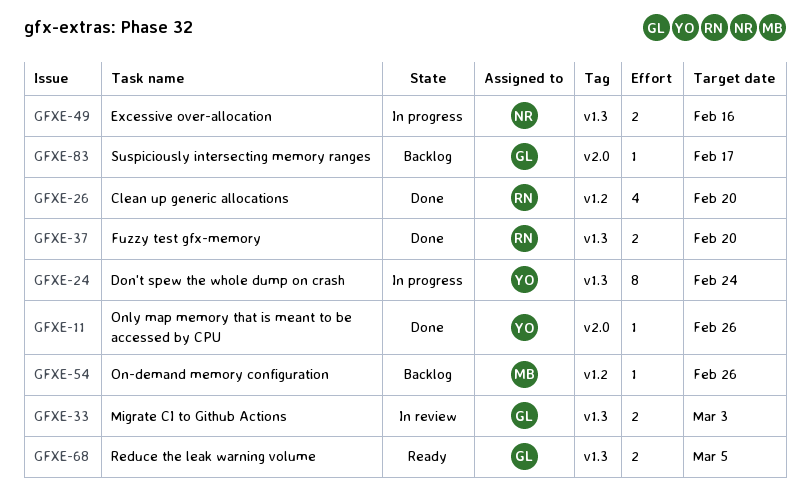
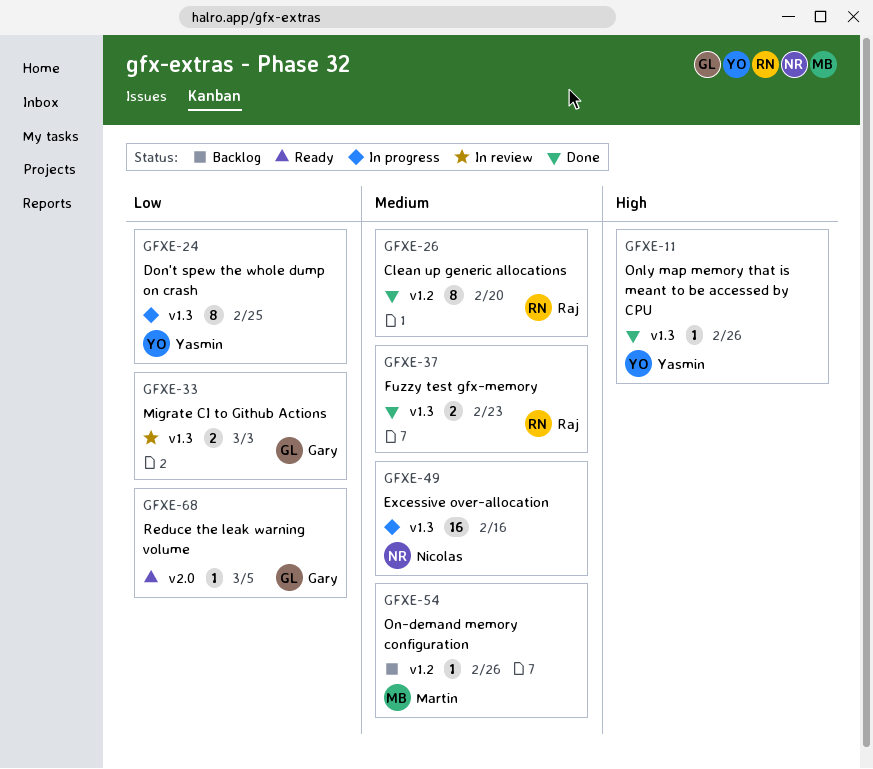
GFXE-11, label: v2.0 -> v1.3
GFXE-24, due: Feb 24 -> Feb 25
GFXE-26, estimate: 4 -> 8
GFXE-37, due: Feb 20 -> Feb 23
GFXE-49, estimate: 2 -> 16
GFXE-68, label: v1.3 -> v2.0
GFXE-68, estimate: 2 -> 1
GFXE-83: present -> none

